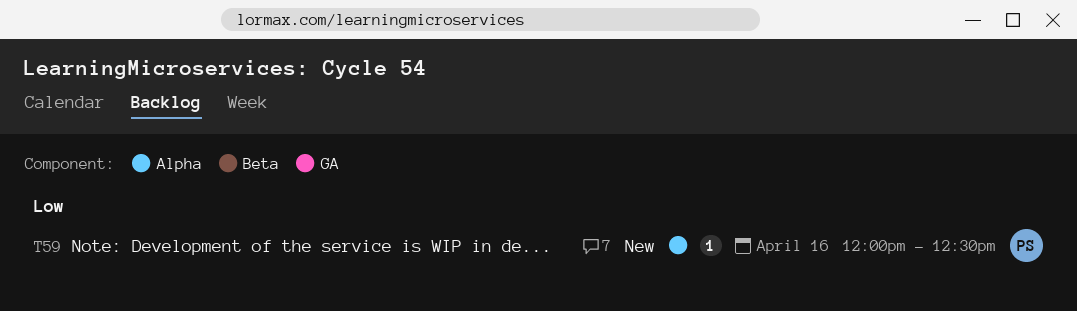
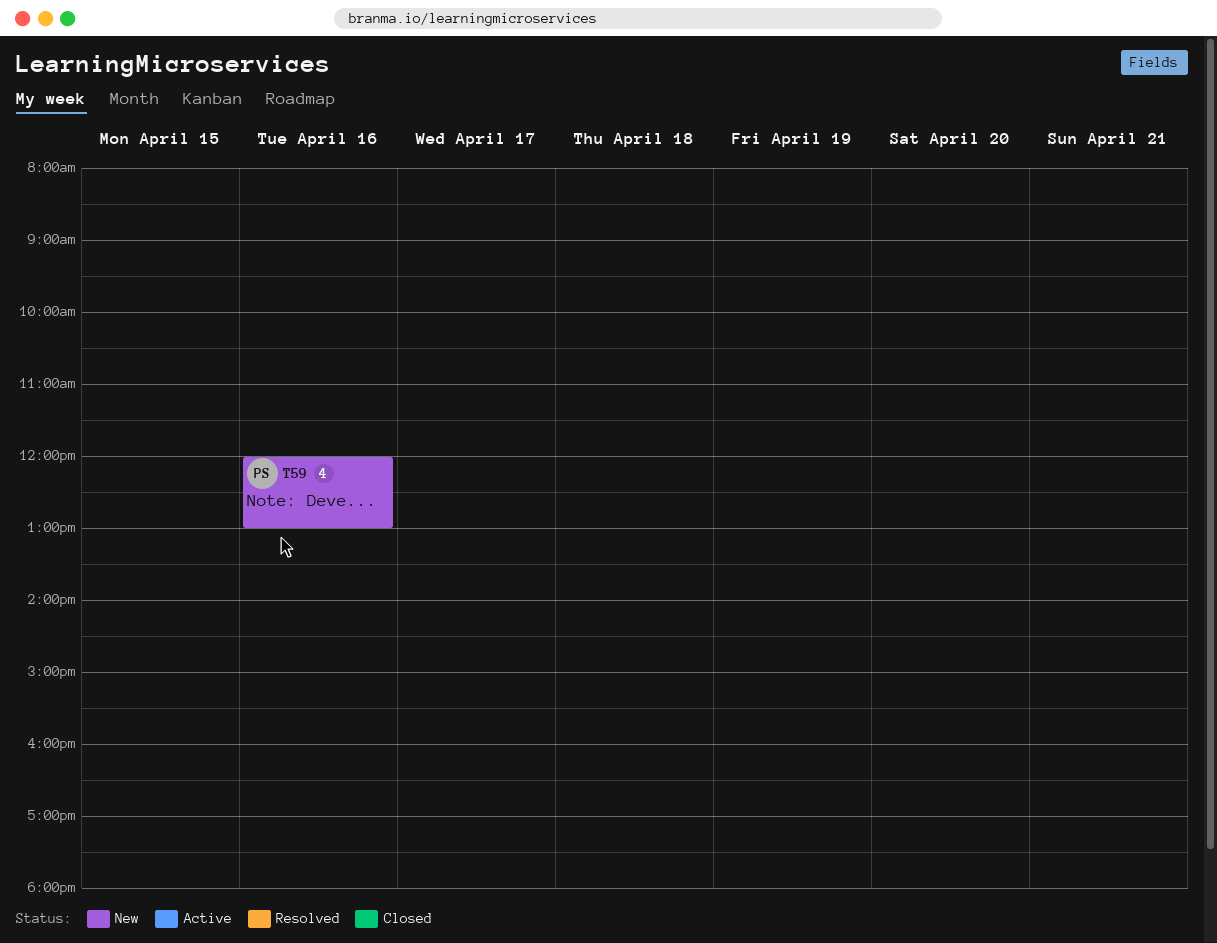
T59, estimate: 1 -> 4
T59, ends: 12:30 -> 13:00

